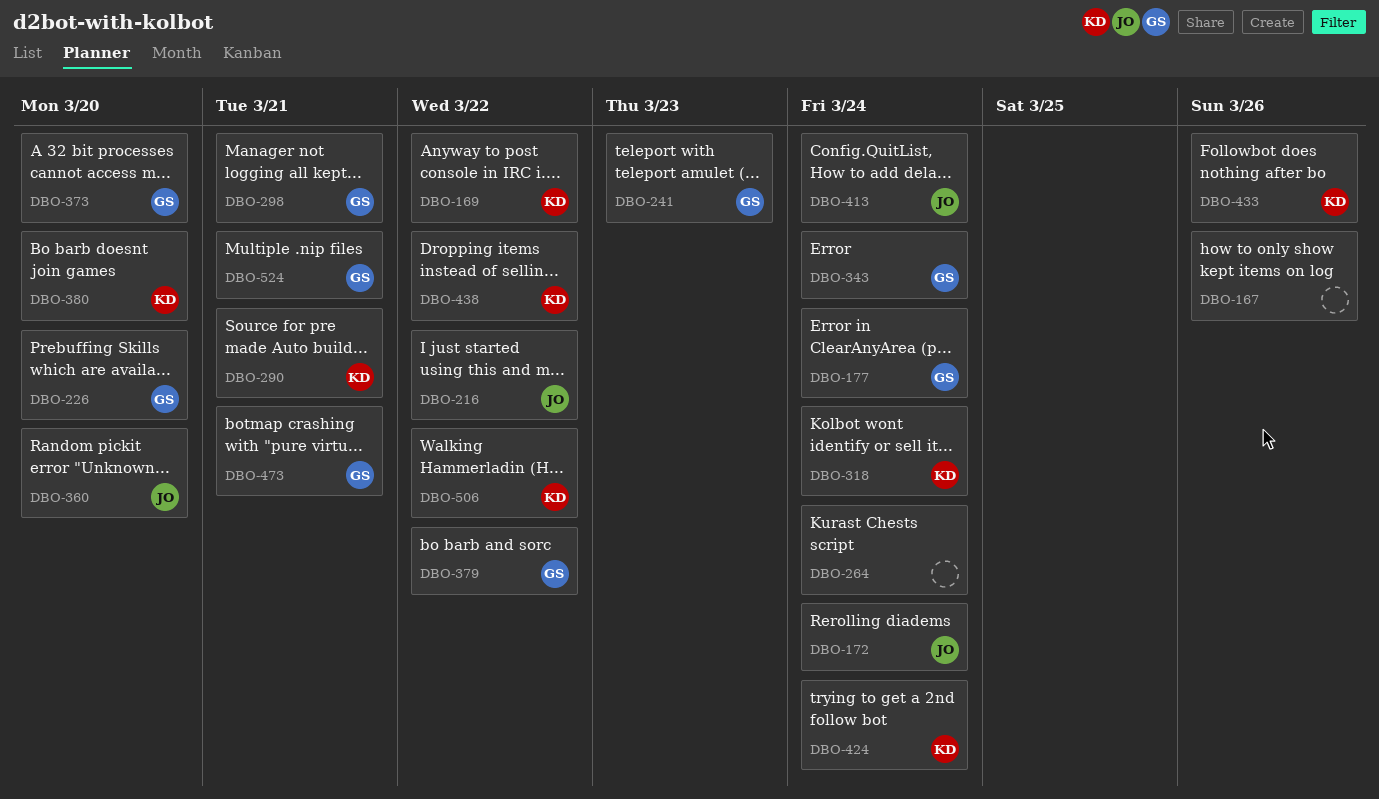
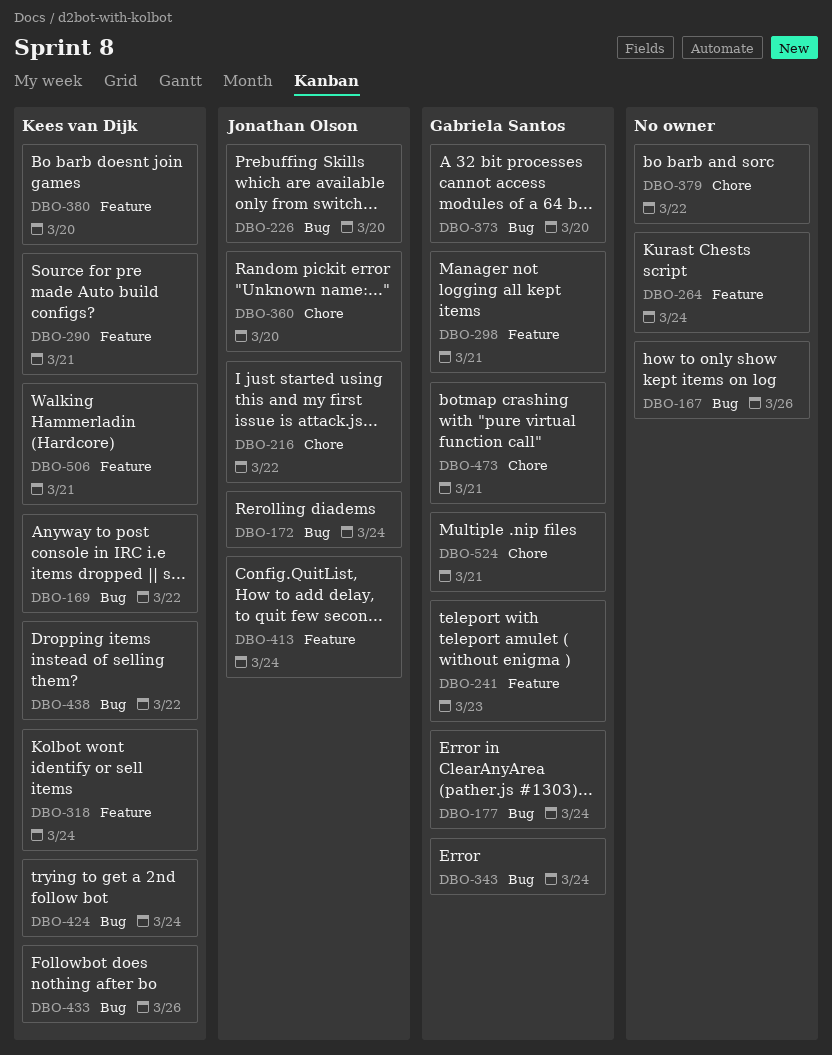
DBO-226, owner: Gabriela Santos -> Jonathan Olson
DBO-379, owner: Gabriela Santos -> none
DBO-506, due: Mar 22 -> Mar 21

